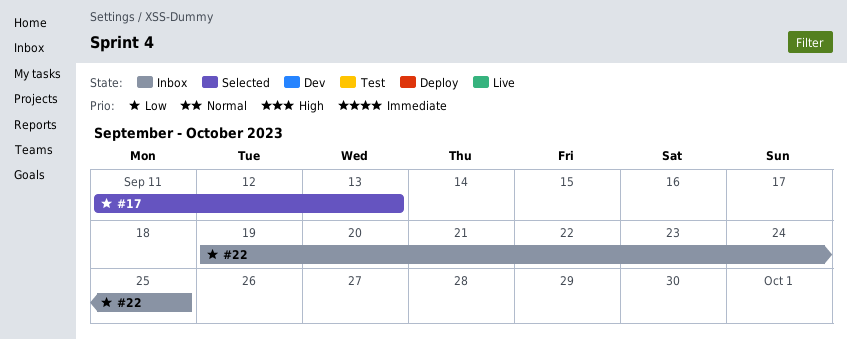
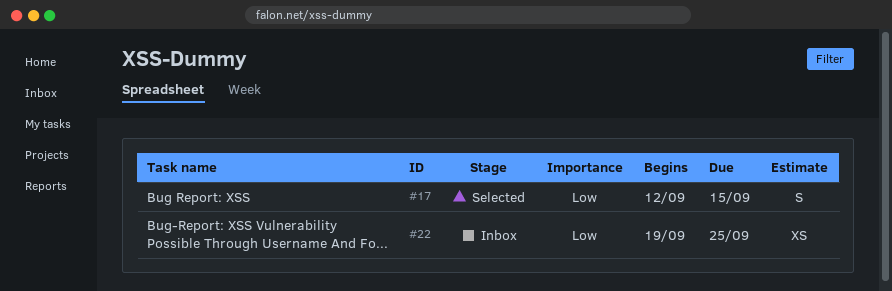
#17, start: Sep 11 -> Sep 12
#17, due: Sep 13 -> Sep 15

